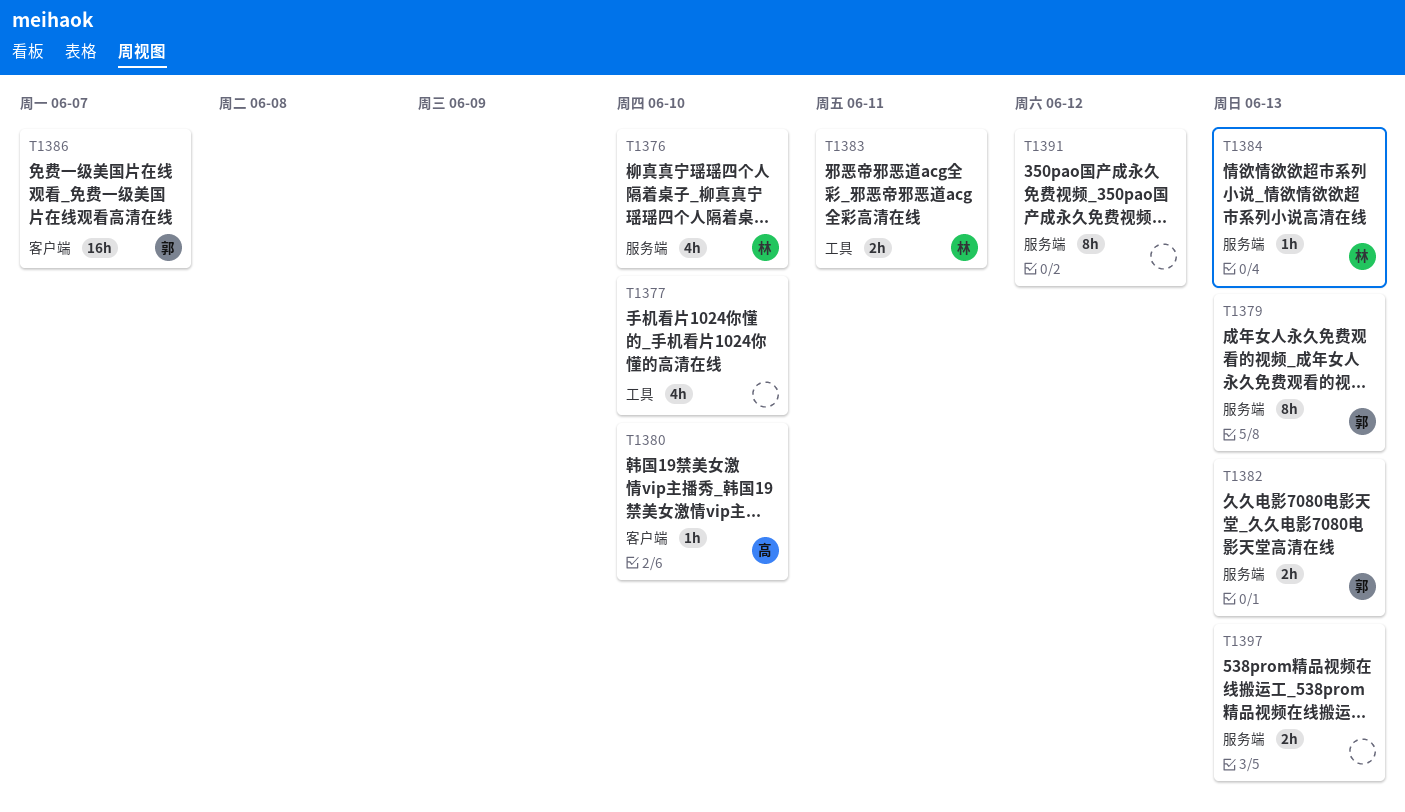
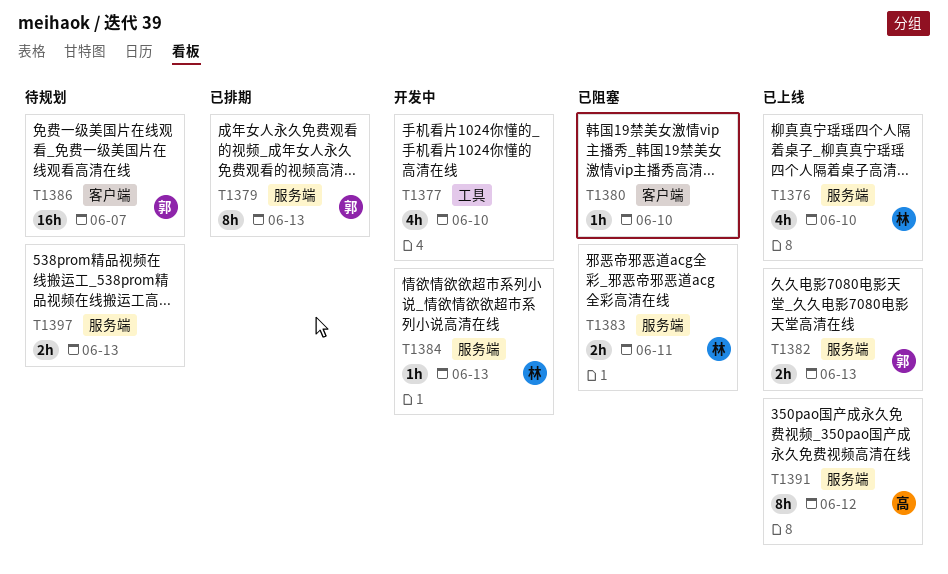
T1380, owner: 高 -> none
T1383, label: 工具 -> 服务端
T1391, owner: none -> 高

